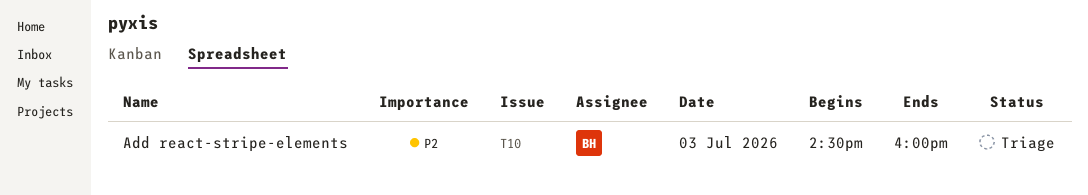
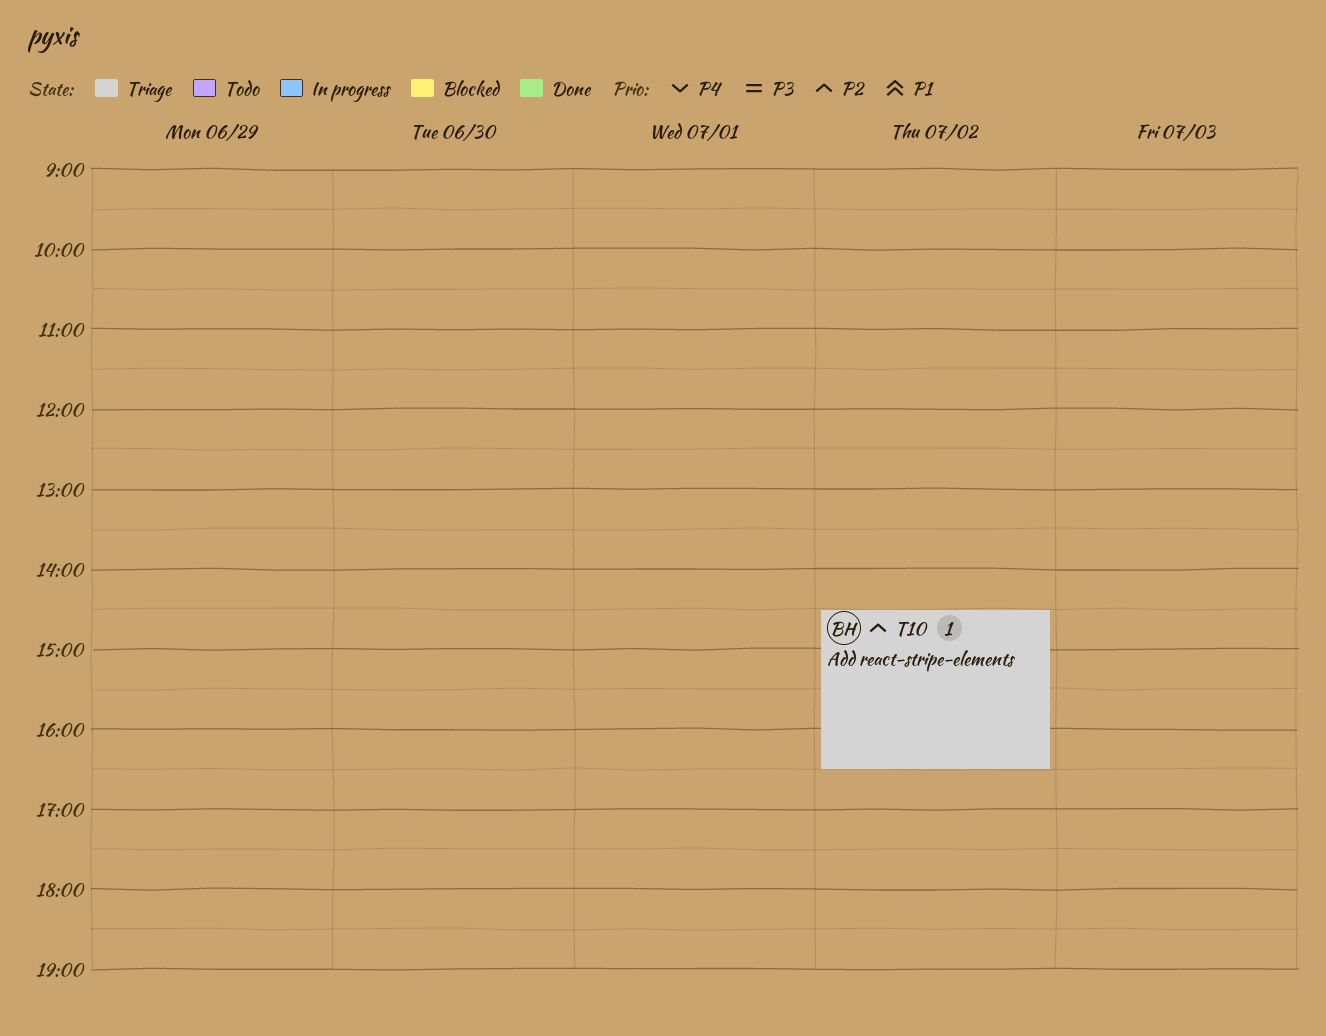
T10, day: Jul 3 -> Jul 2
T10, ends: 16:00 -> 16:30

